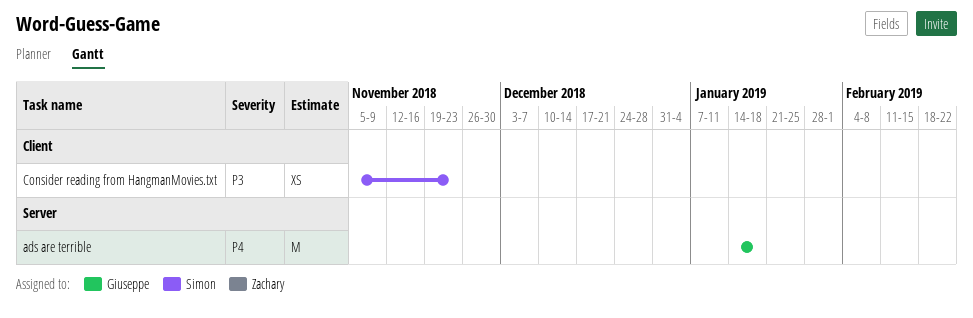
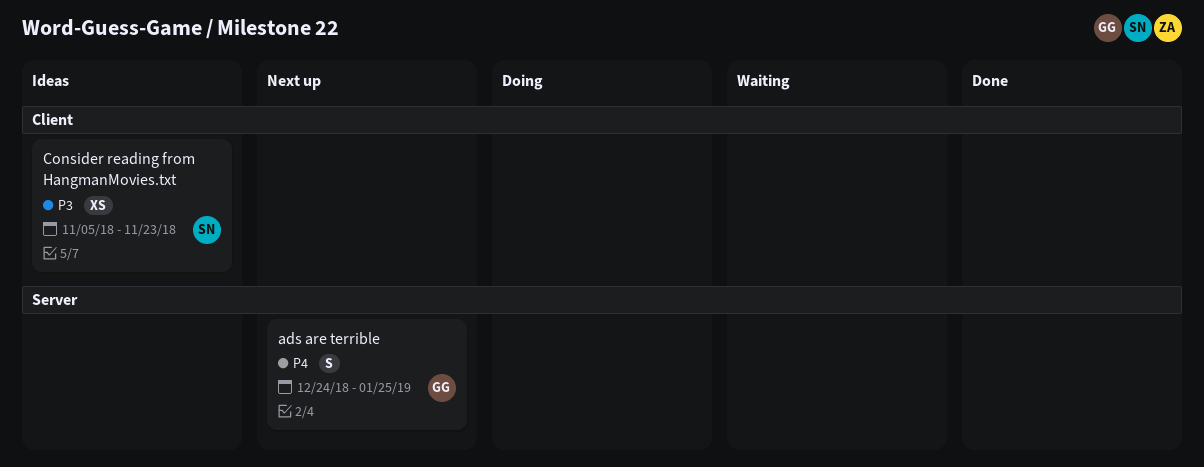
ads are terrible, estimate: M -> S
ads are terrible, start: Jan 14 -> Dec 24
ads are terrible, due: Jan 18 -> Jan 25

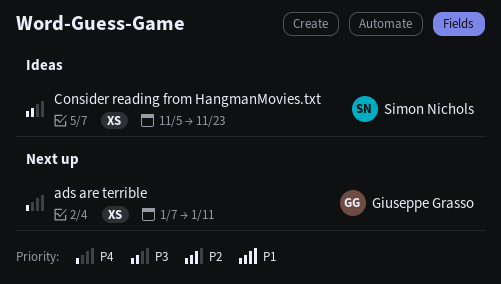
ads are terrible, estimate: S -> XS
ads are terrible, start: Dec 24 -> Jan 7
ads are terrible, due: Jan 25 -> Jan 11

